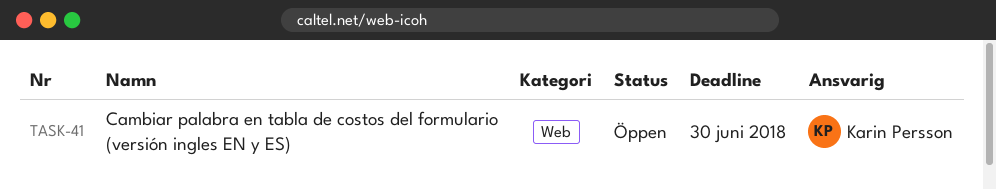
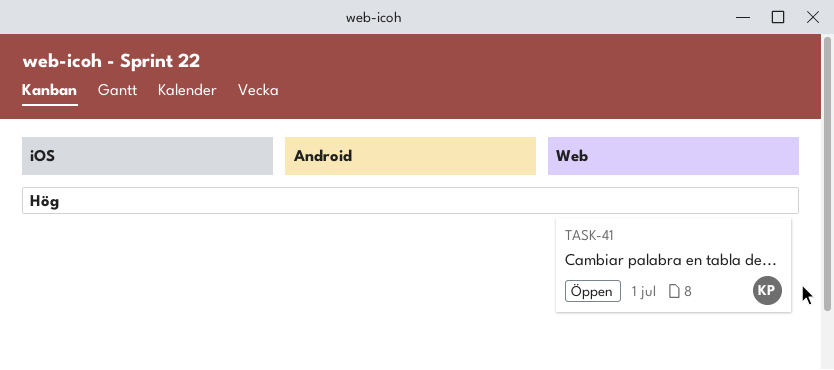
TASK-41, due: Jun 30 -> Jul 1

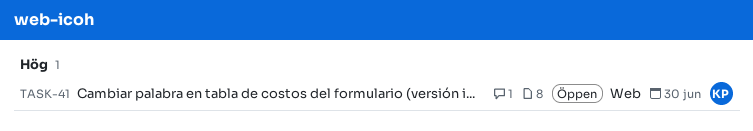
TASK-41, due: Jul 1 -> Jun 30

